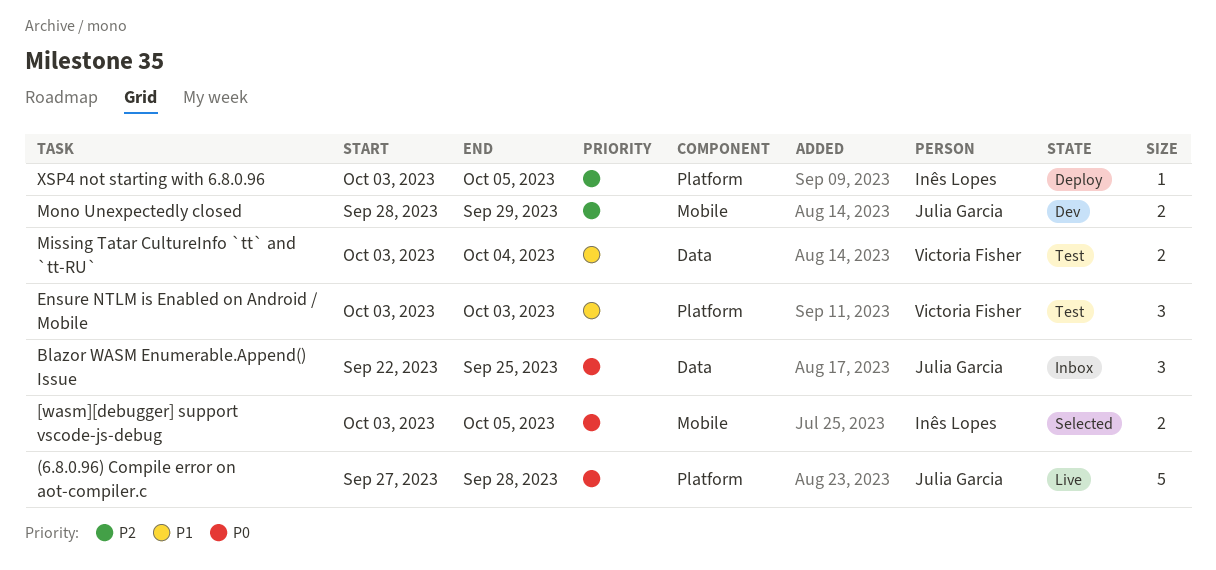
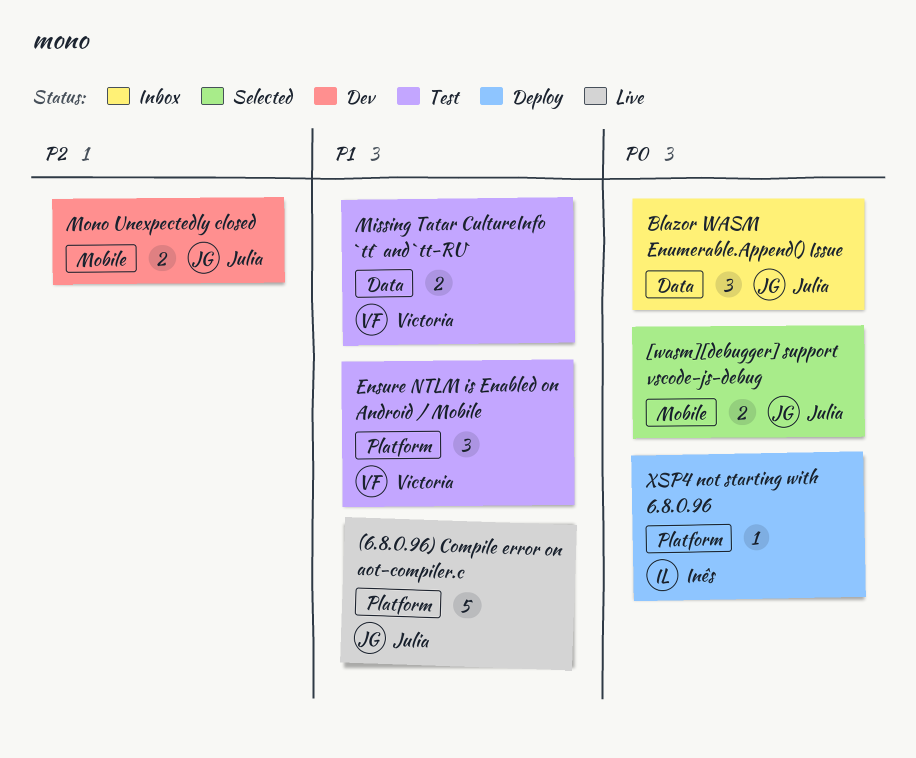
(6.8.0.96) Compile error on aot-compiler.c, priority: P0 -> P1
[wasm][debugger] support vscode-js-debug, owner: Inês Lopes -> Julia Garcia
XSP4 not starting with 6.8.0.96, priority: P2 -> P0

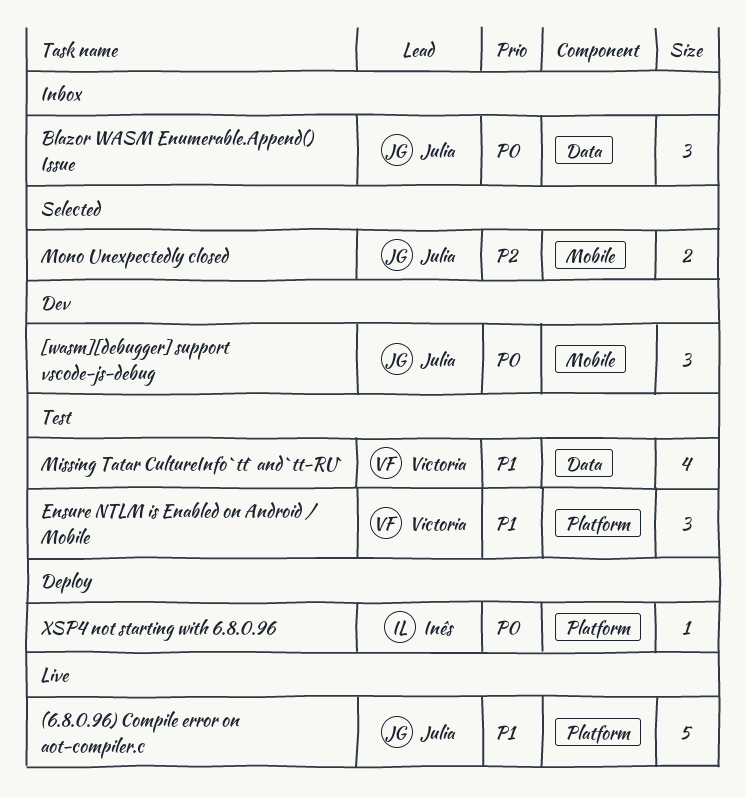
[wasm][debugger] support vscode-js-debug, status: Selected -> Dev
[wasm][debugger] support vscode-js-debug, estimate: 2 -> 3
Missing Tatar CultureInfo `tt` and `tt-RU`, estimate: 2 -> 4
Mono Unexpectedly closed, status: Dev -> Selected

